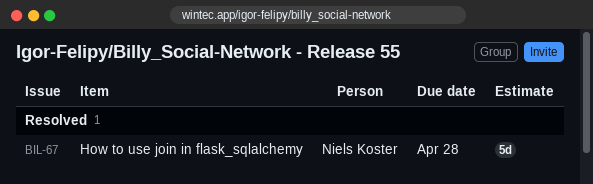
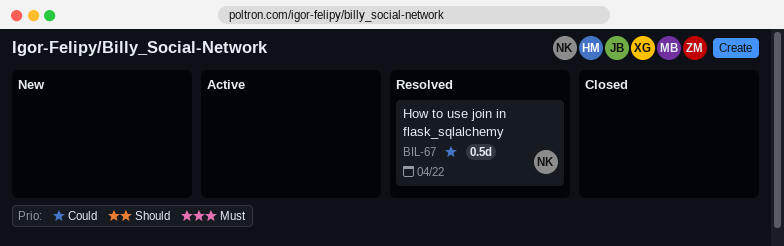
BIL-67, estimate: 5d -> 0.5d
BIL-67, due: Apr 28 -> Apr 22

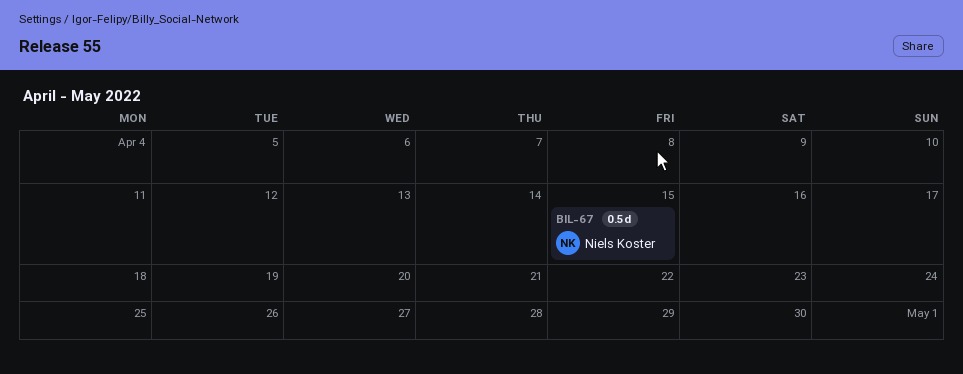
BIL-67, due: Apr 22 -> Apr 15

